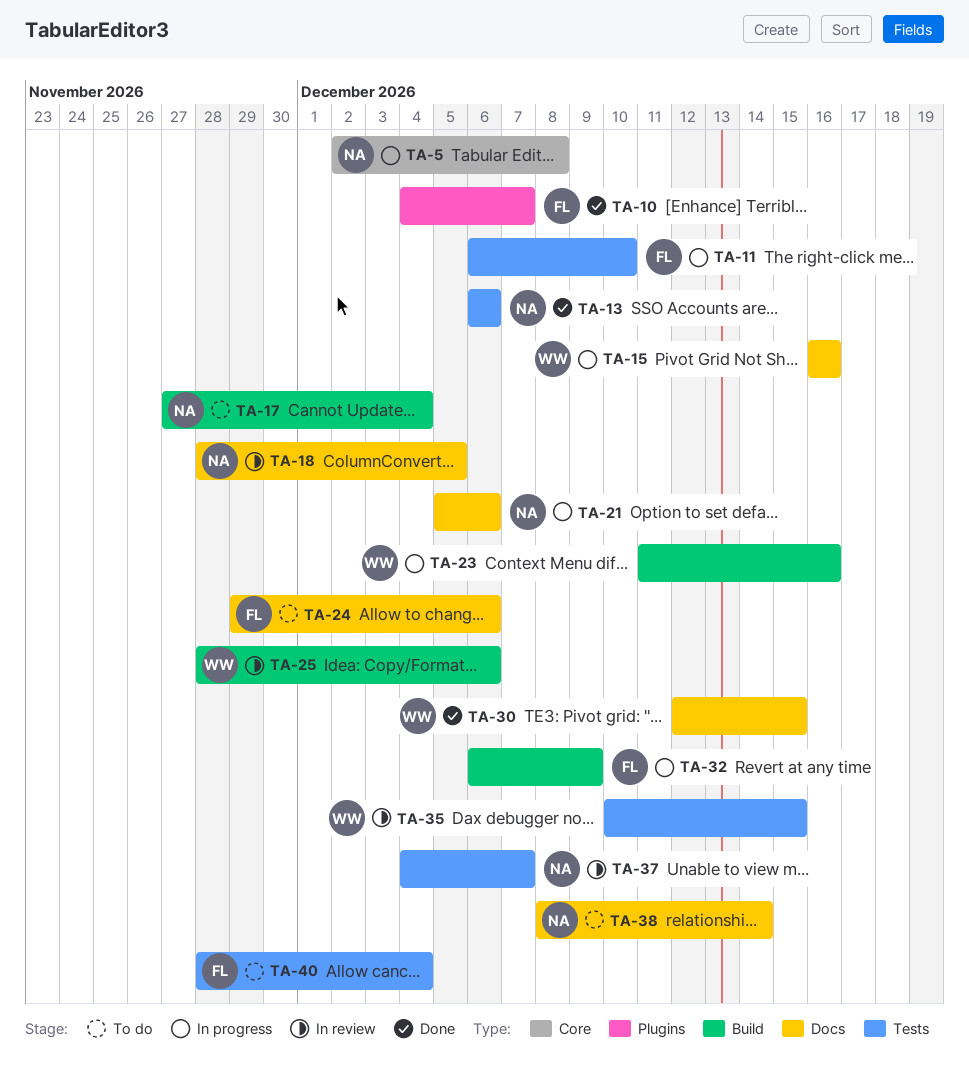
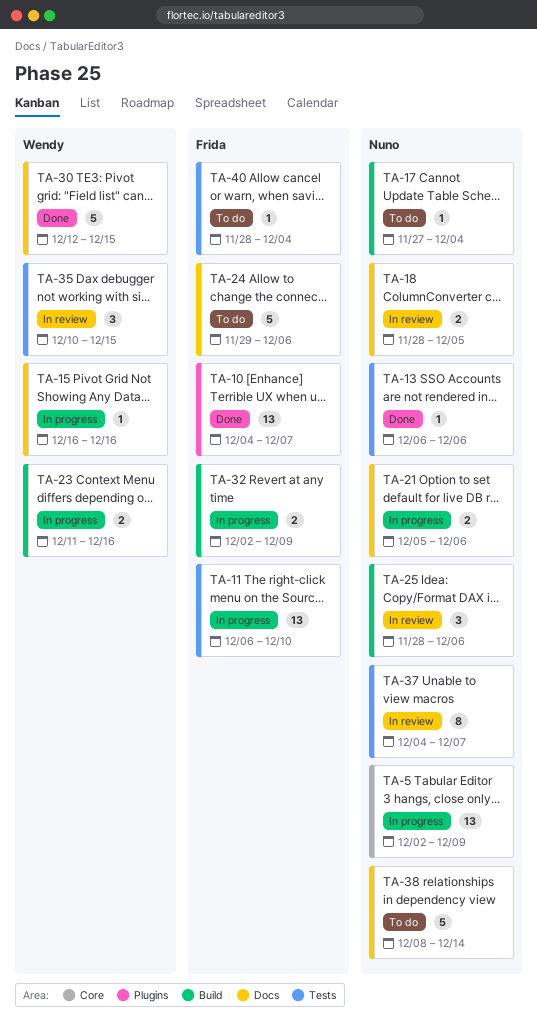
TA-5, due: Dec 8 -> Dec 9
TA-25, owner: Wendy -> Nuno
TA-32, start: Dec 6 -> Dec 2

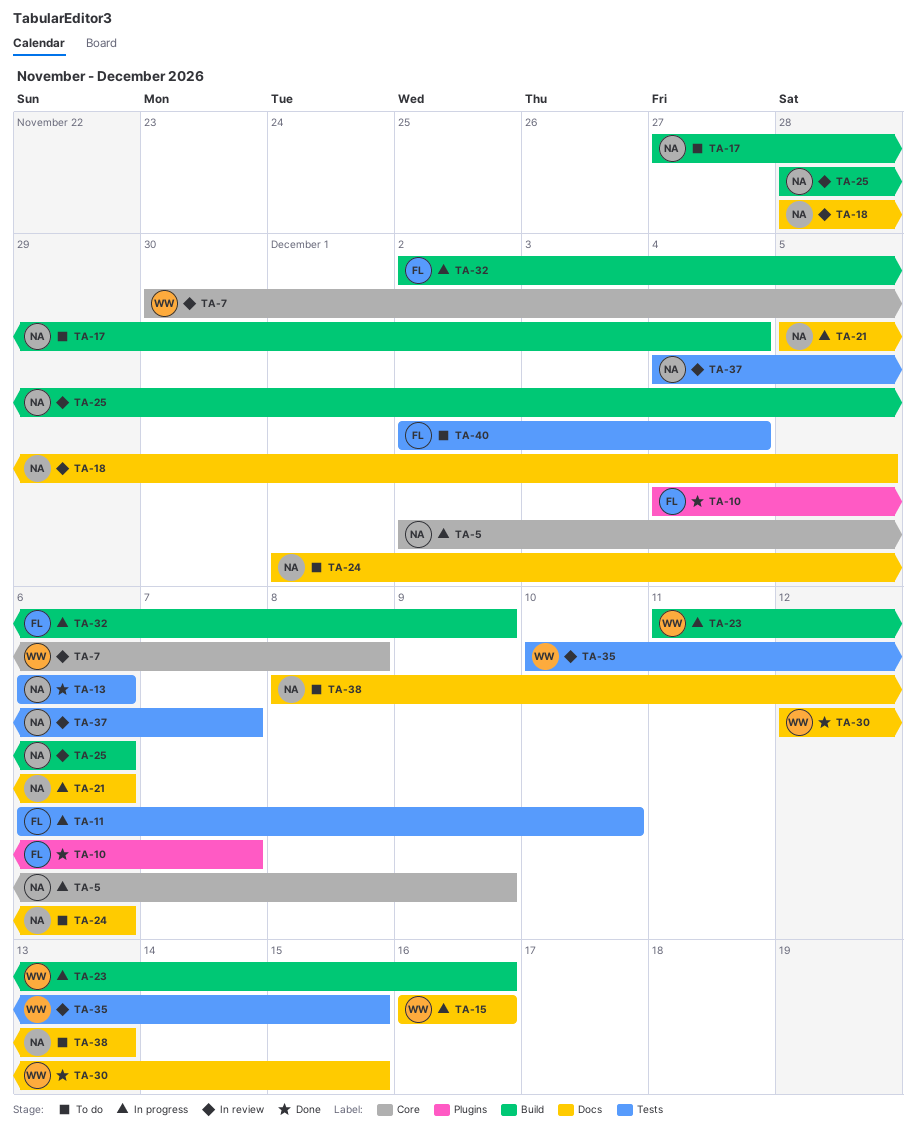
TA-7: none -> present
TA-24, owner: Frida -> Nuno
TA-24, start: Nov 29 -> Dec 1
TA-38, due: Dec 14 -> Dec 13
TA-40, start: Nov 28 -> Dec 2

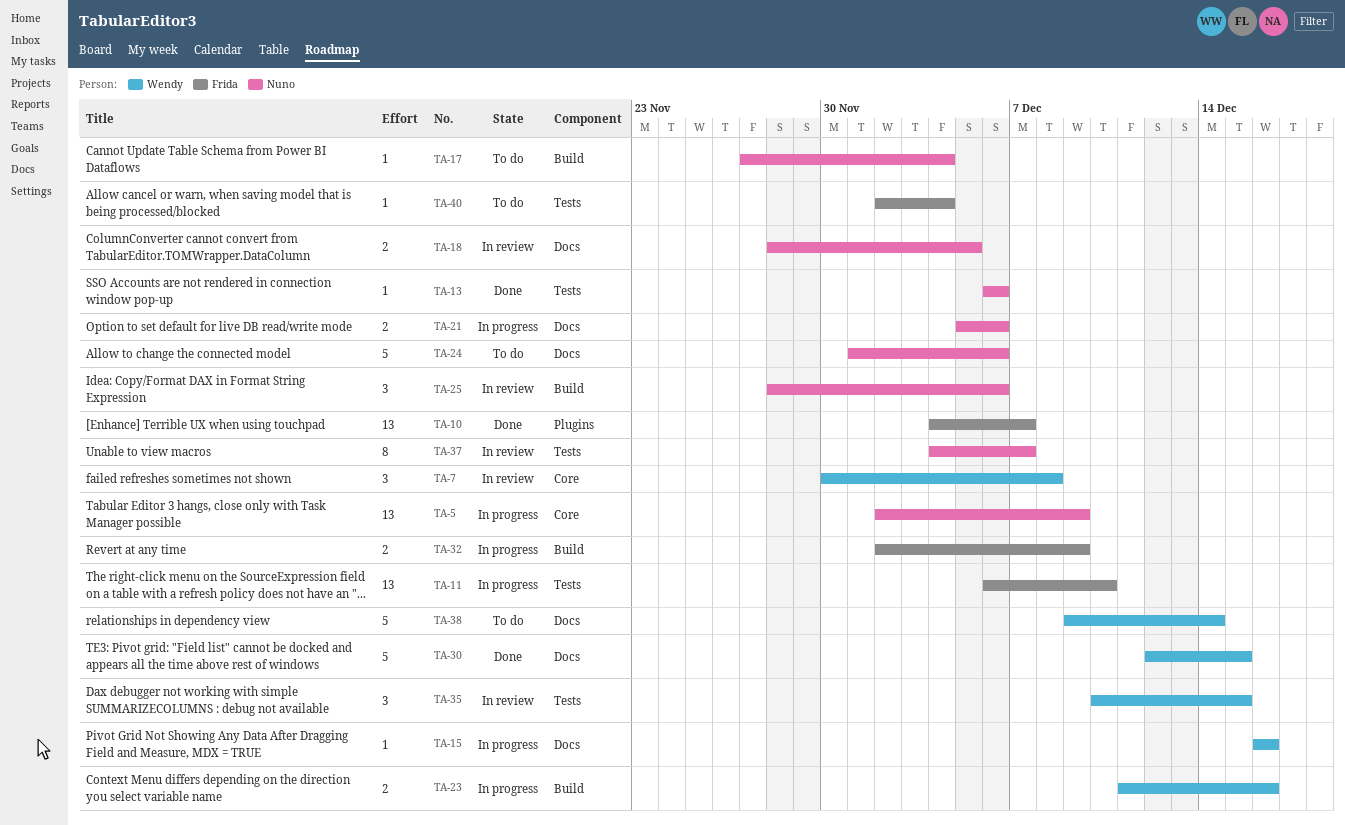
TA-38, owner: Nuno -> Wendy
TA-38, start: Dec 8 -> Dec 9
TA-38, due: Dec 13 -> Dec 14

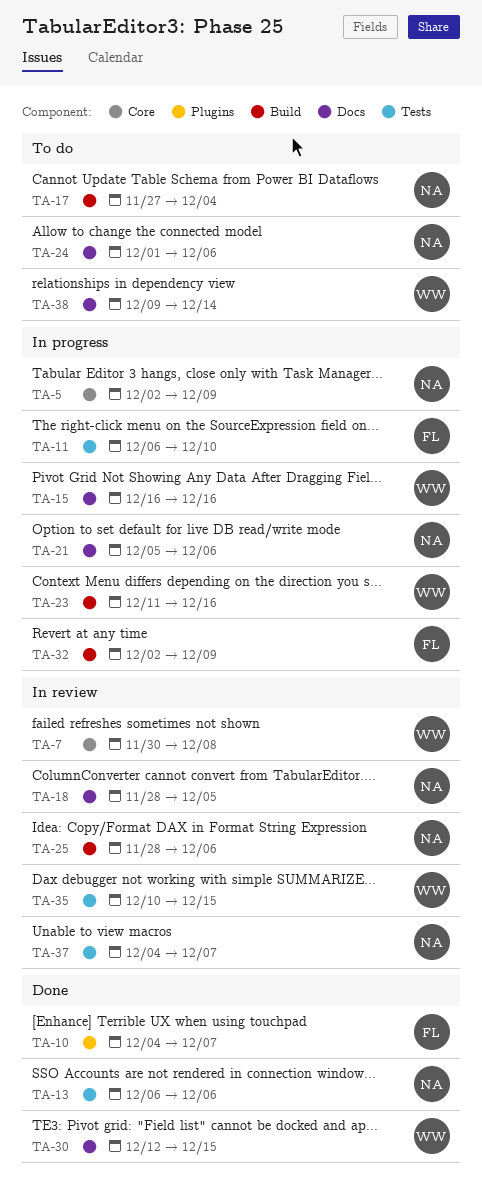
TA-40: present -> none

